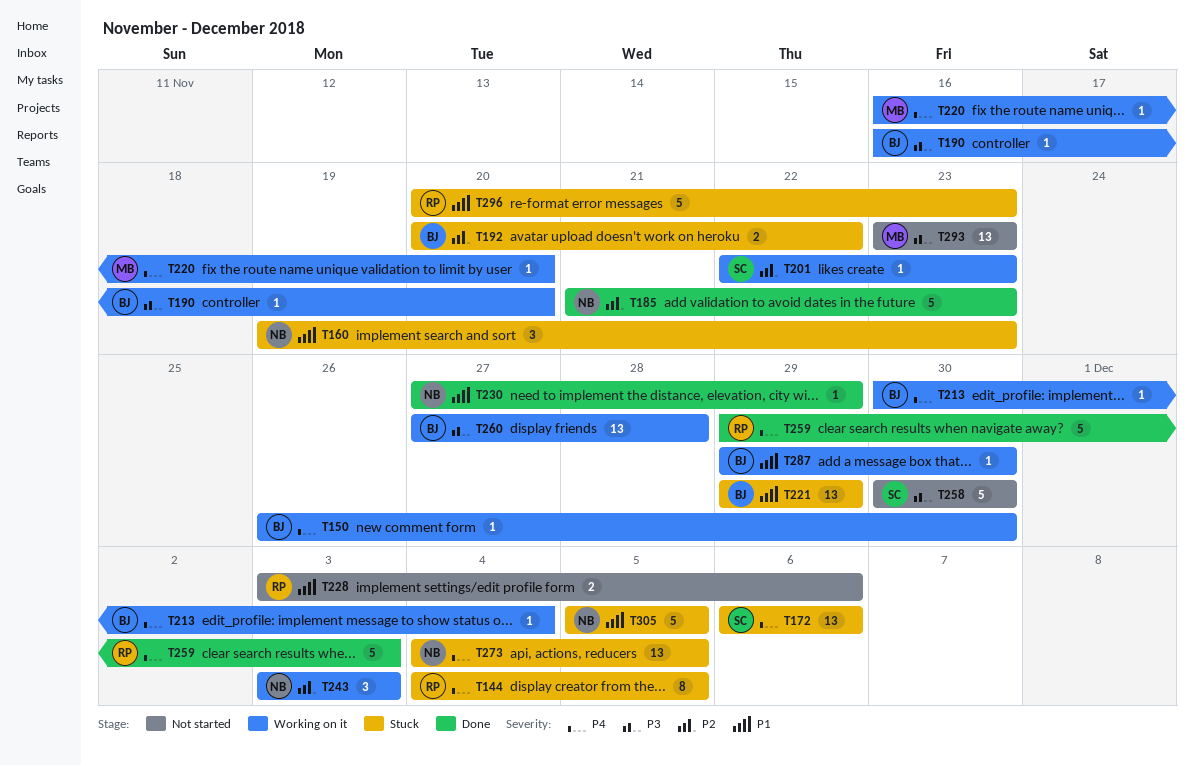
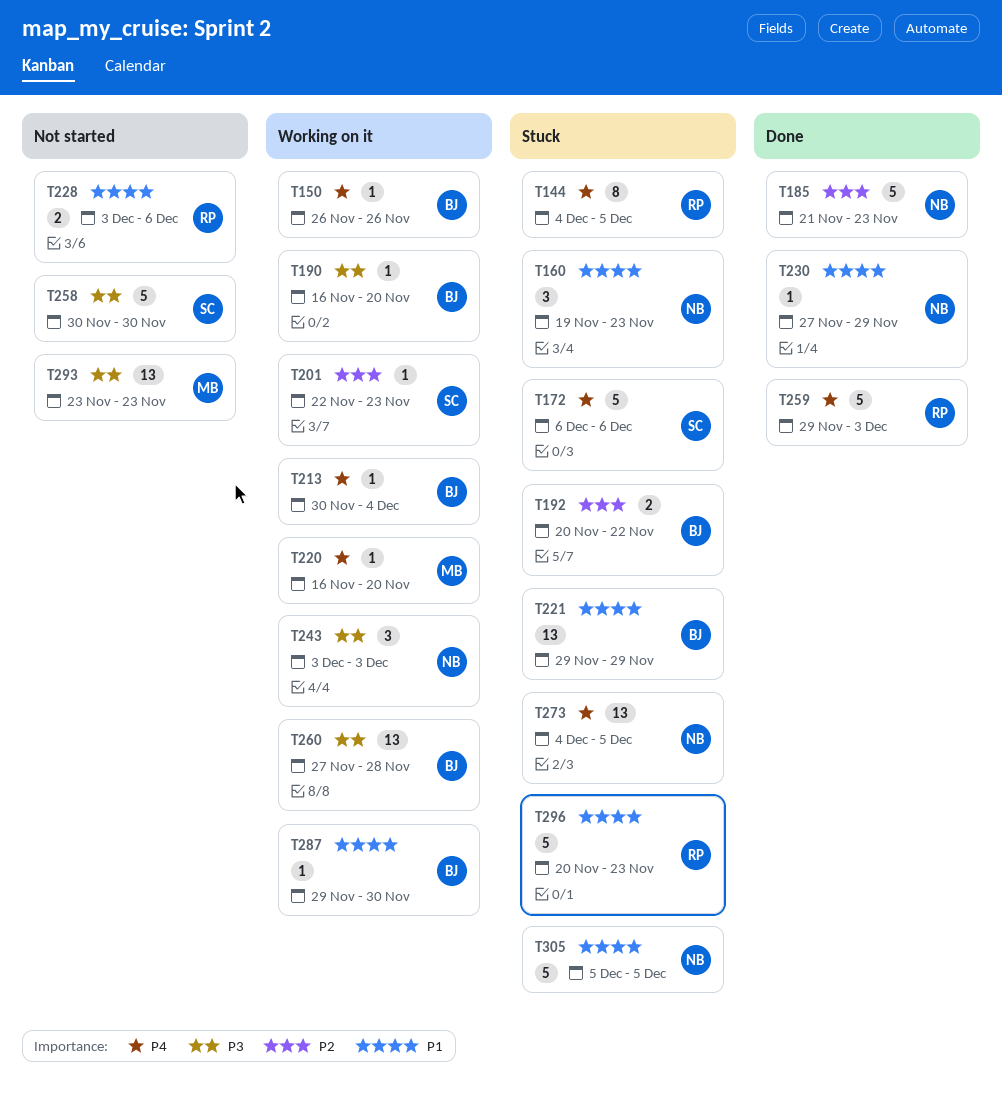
T150, due: Nov 30 -> Nov 26
T172, estimate: 13 -> 5
T243, priority: P2 -> P3

